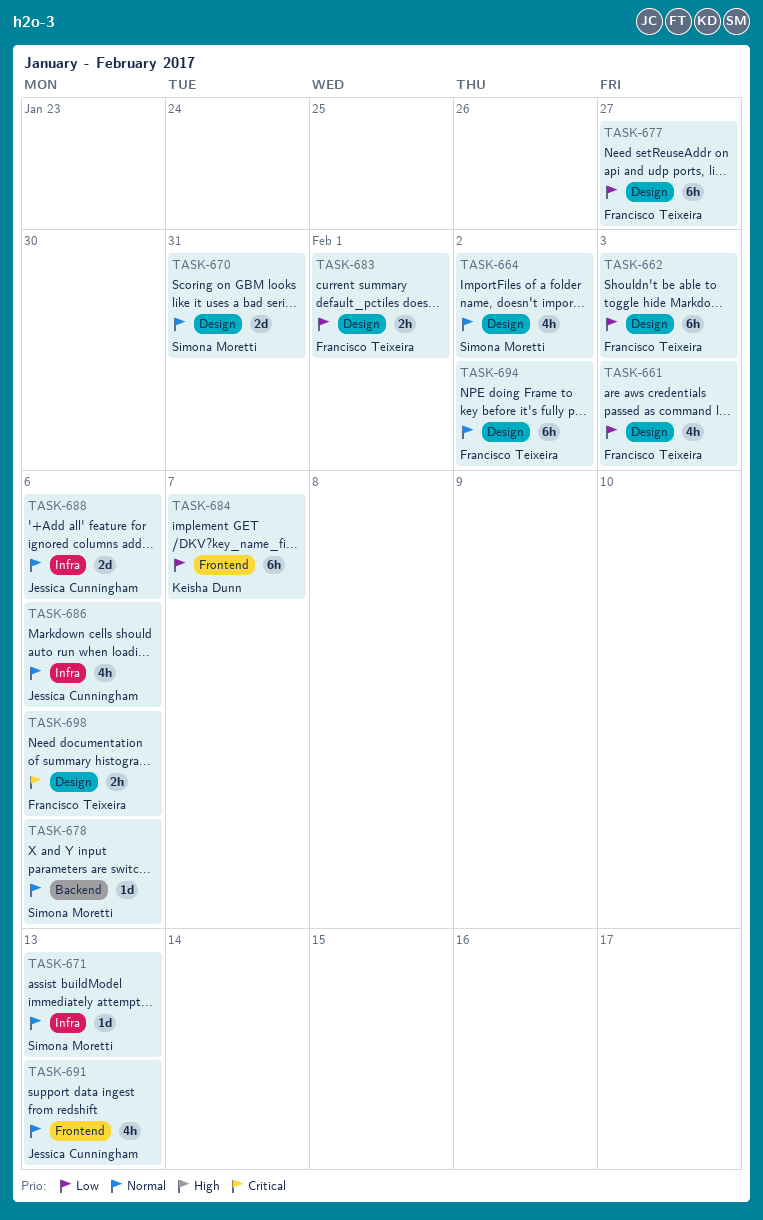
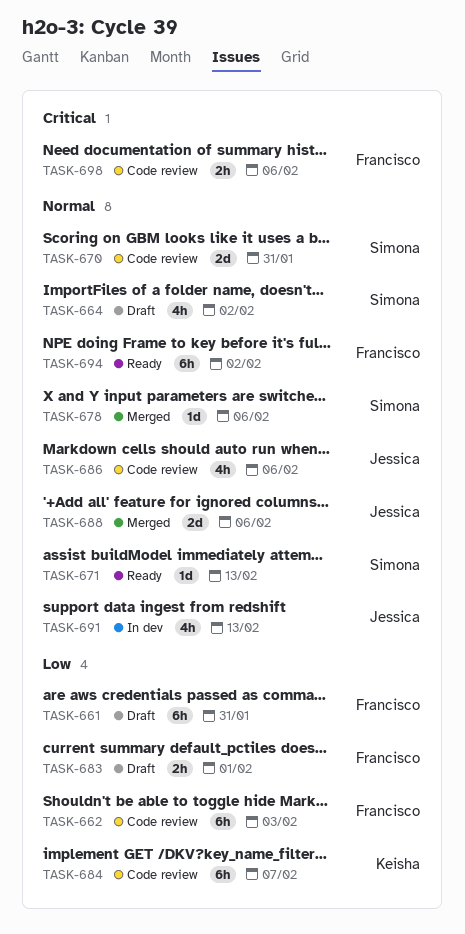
TASK-661, estimate: 4h -> 6h
TASK-661, due: Feb 3 -> Jan 31
TASK-677: present -> none

